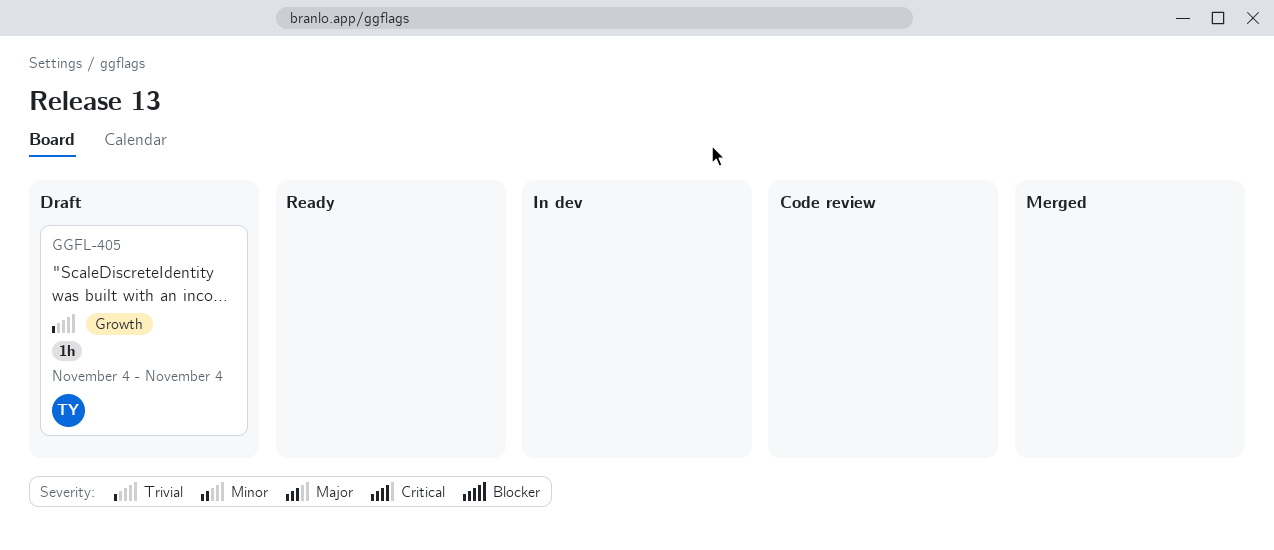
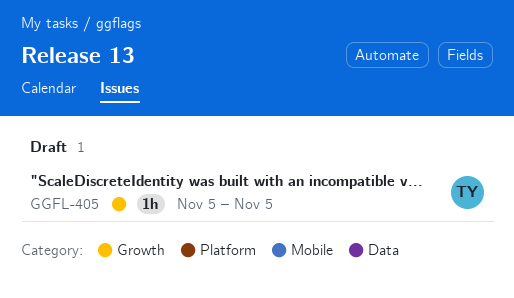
GGFL-405, start: Nov 4 -> Nov 5
GGFL-405, due: Nov 4 -> Nov 5

